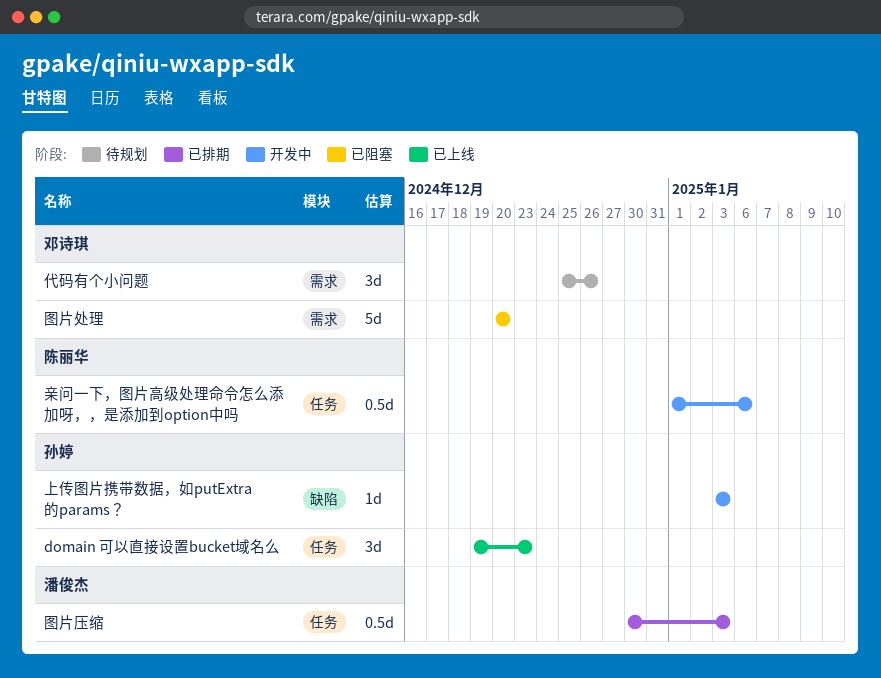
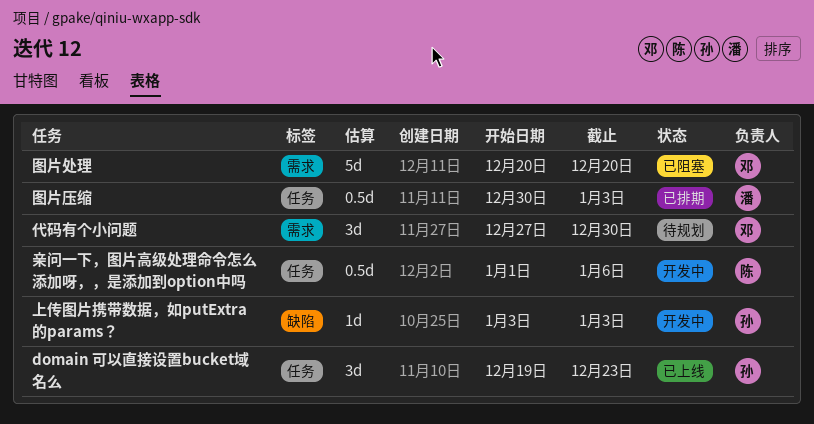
代码有个小问题, start: Dec 25 -> Dec 27
代码有个小问题, due: Dec 26 -> Dec 30

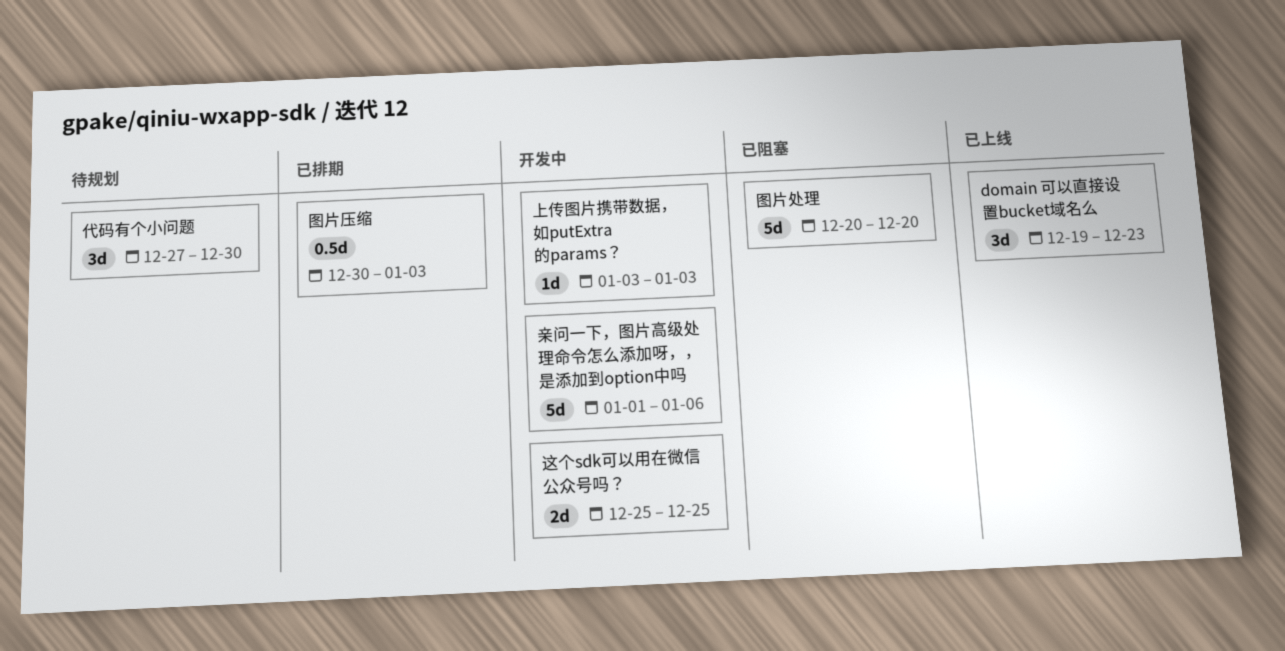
亲问一下，图片高级处理命令怎么添加呀，，是添加到option中吗, estimate: 0.5d -> 5d
这个sdk可以用在微信公众号吗？: none -> present

